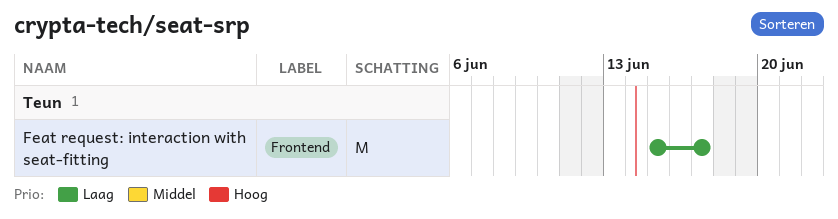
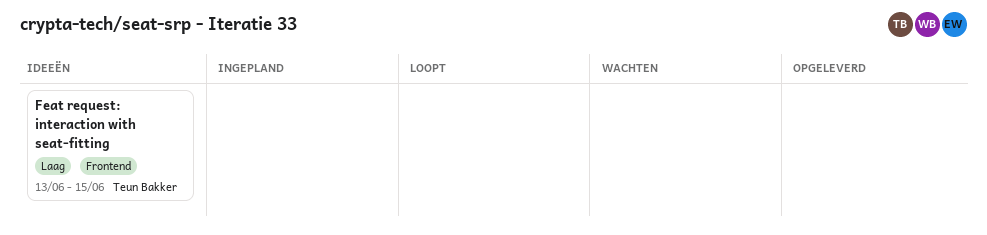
Feat request: interaction with seat-fitting, start: Jun 15 -> Jun 13
Feat request: interaction with seat-fitting, due: Jun 17 -> Jun 15

